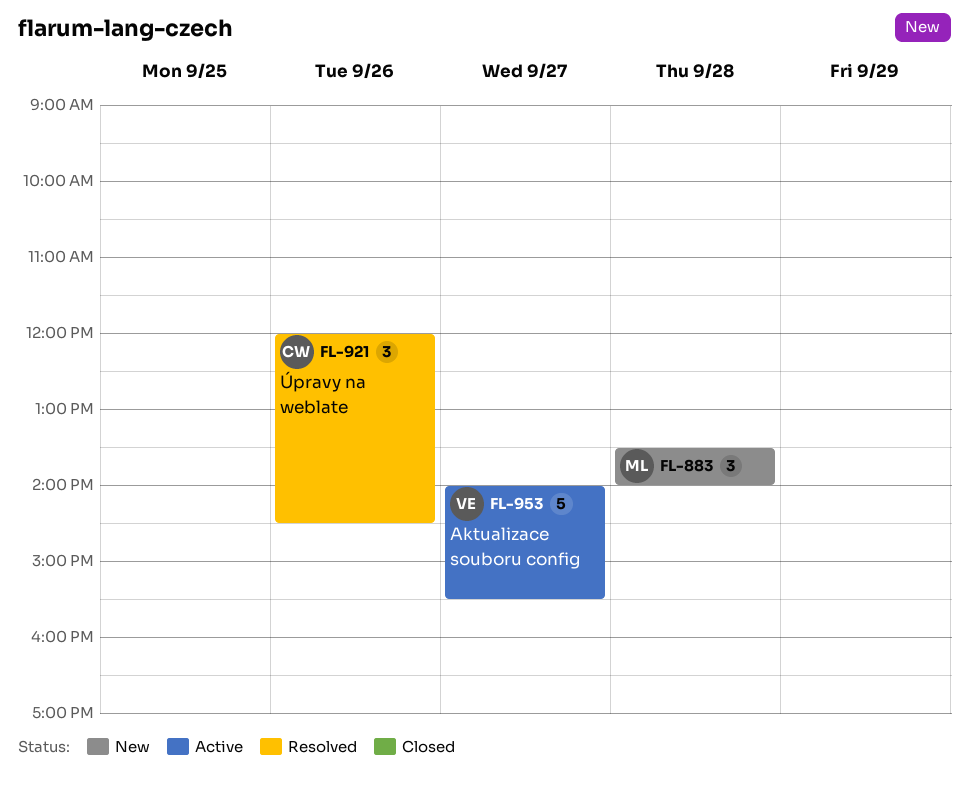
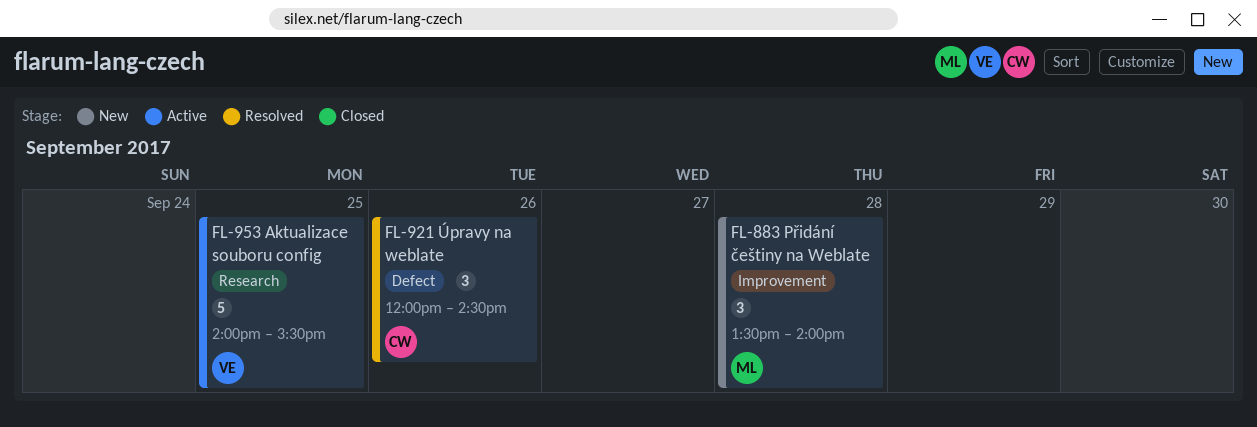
FL-953, day: Sep 27 -> Sep 25

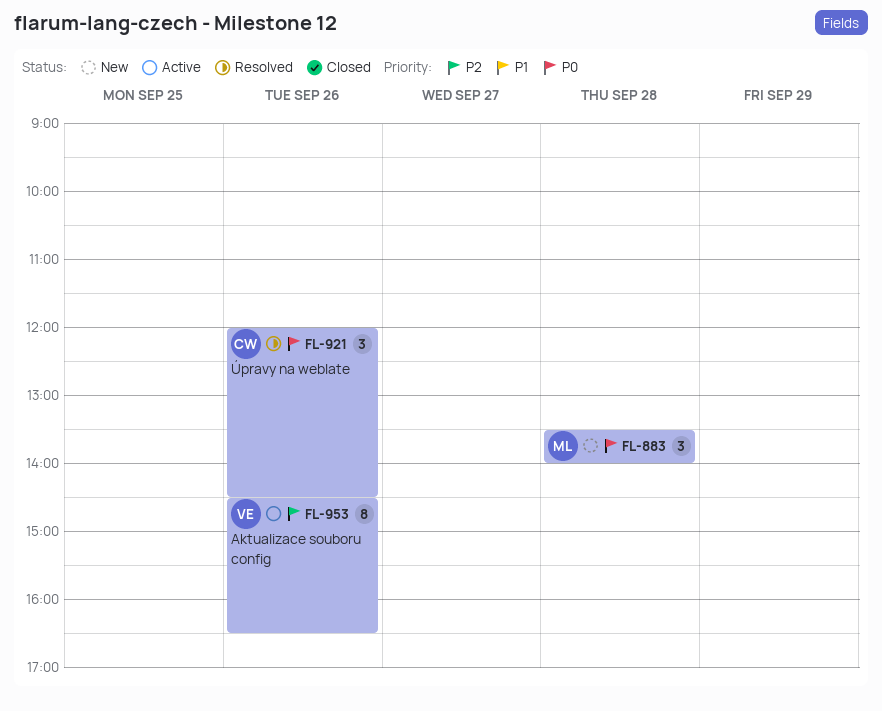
FL-953, estimate: 5 -> 8
FL-953, day: Sep 25 -> Sep 26
FL-953, begins: 14:00 -> 14:30
FL-953, ends: 15:30 -> 16:30

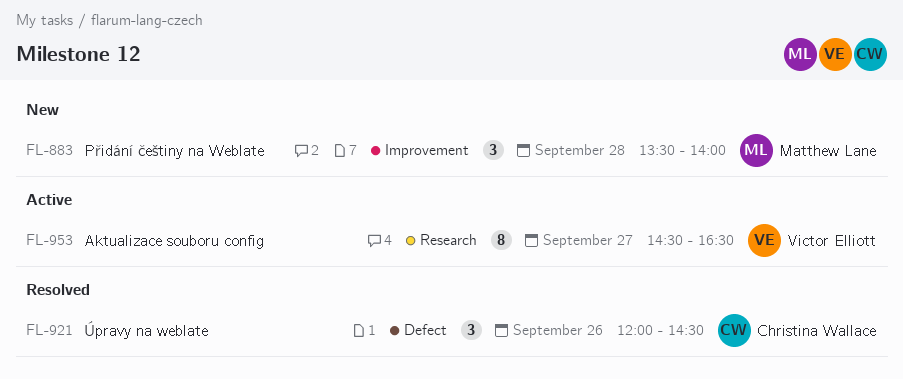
FL-953, day: Sep 26 -> Sep 27

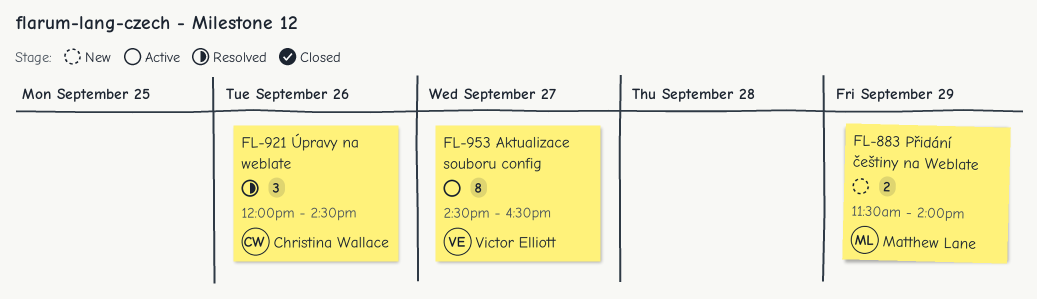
FL-883, estimate: 3 -> 2
FL-883, day: Sep 28 -> Sep 29
FL-883, begins: 13:30 -> 11:30

